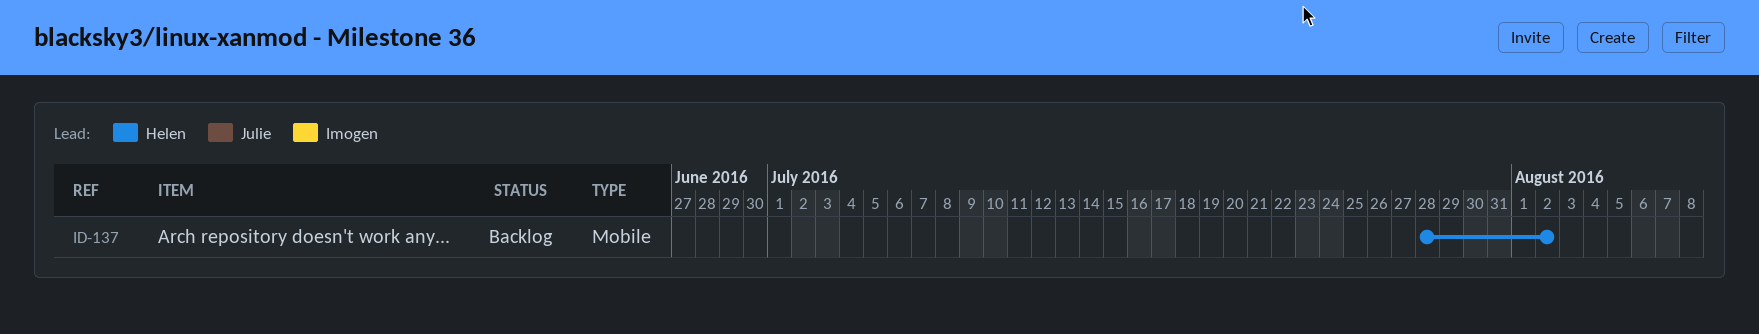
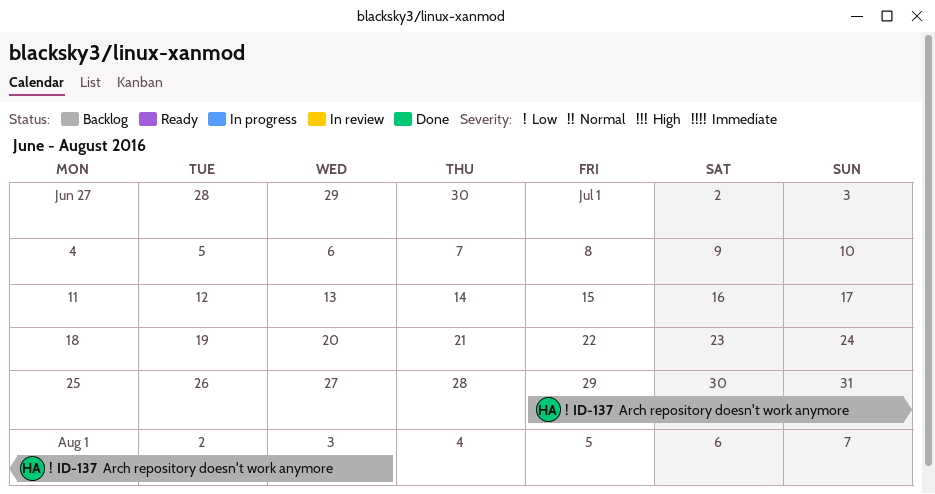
ID-137, start: Jul 28 -> Jul 29
ID-137, due: Aug 2 -> Aug 3

